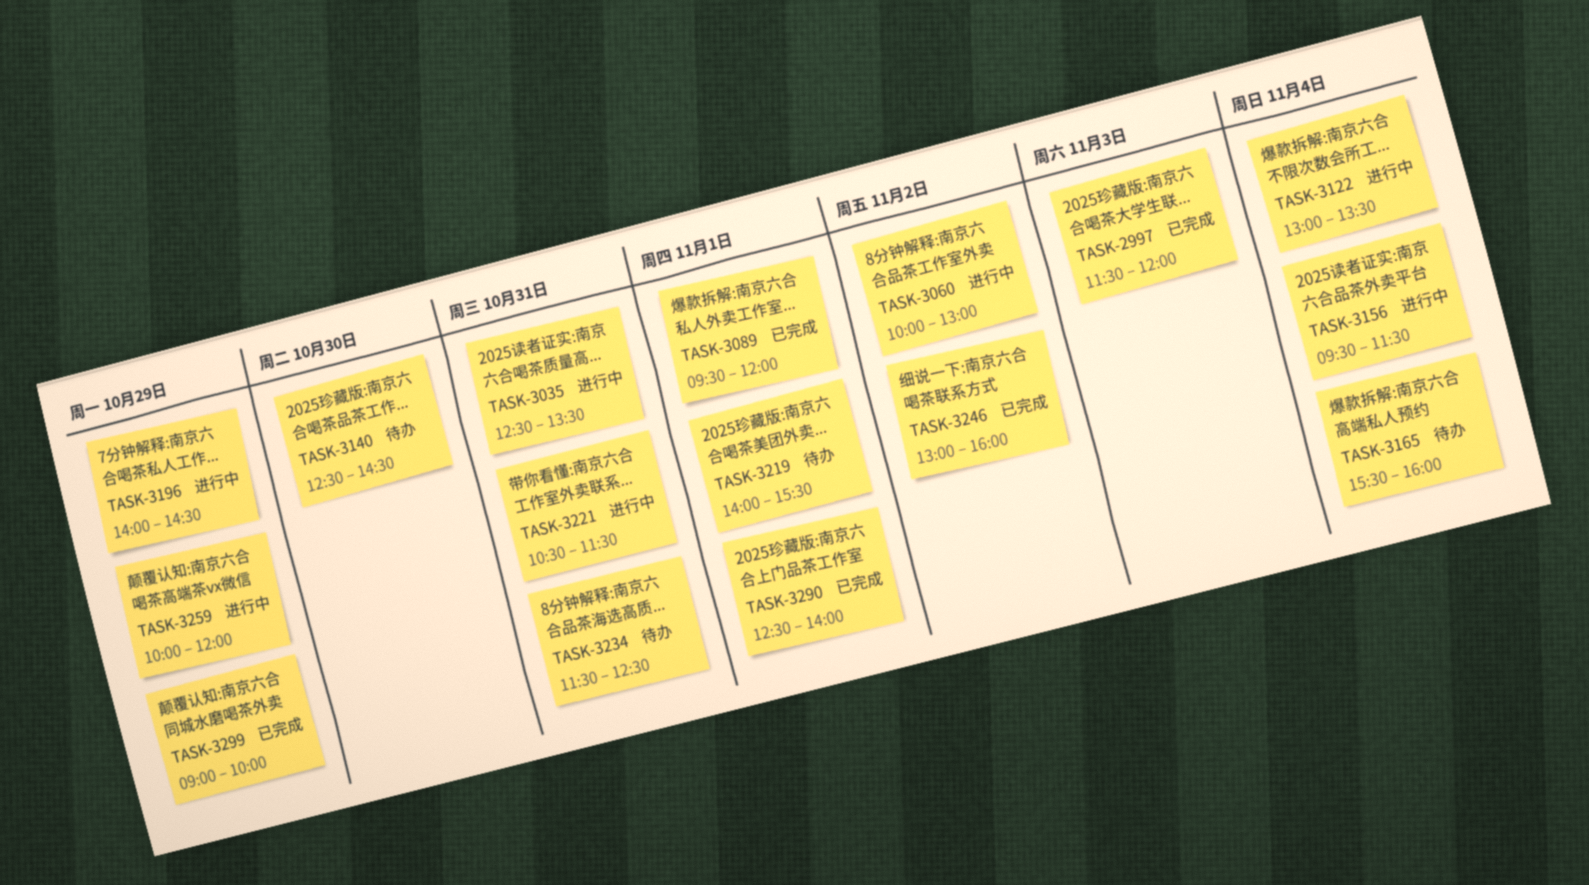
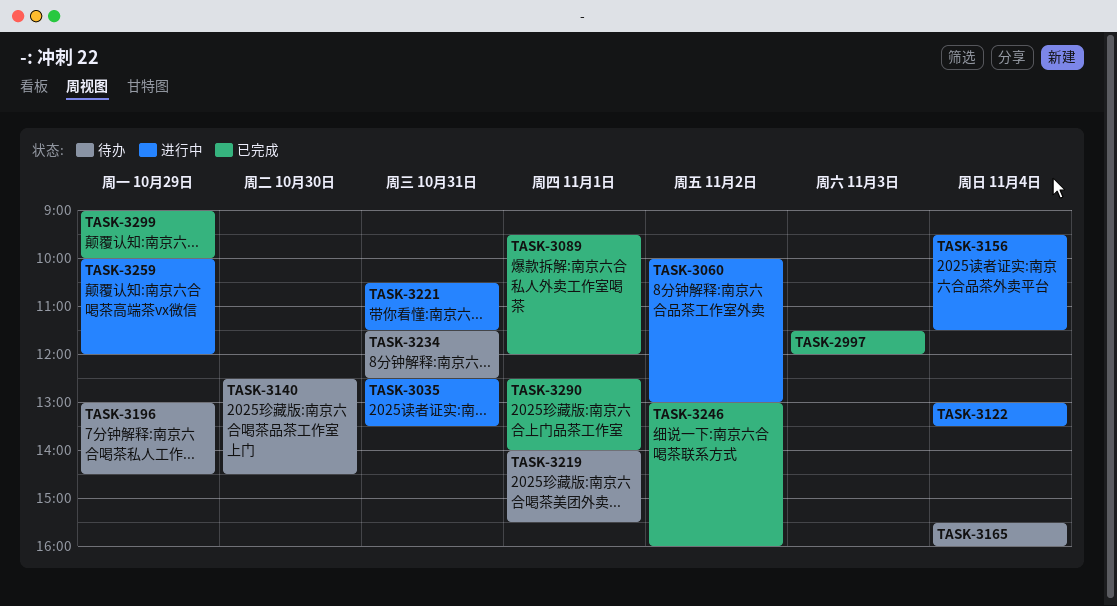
TASK-3196, status: 进行中 -> 待办
TASK-3196, begins: 14:00 -> 13:00

